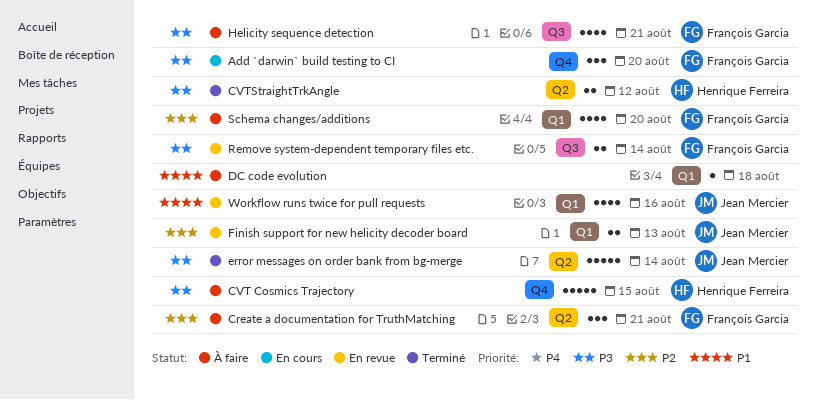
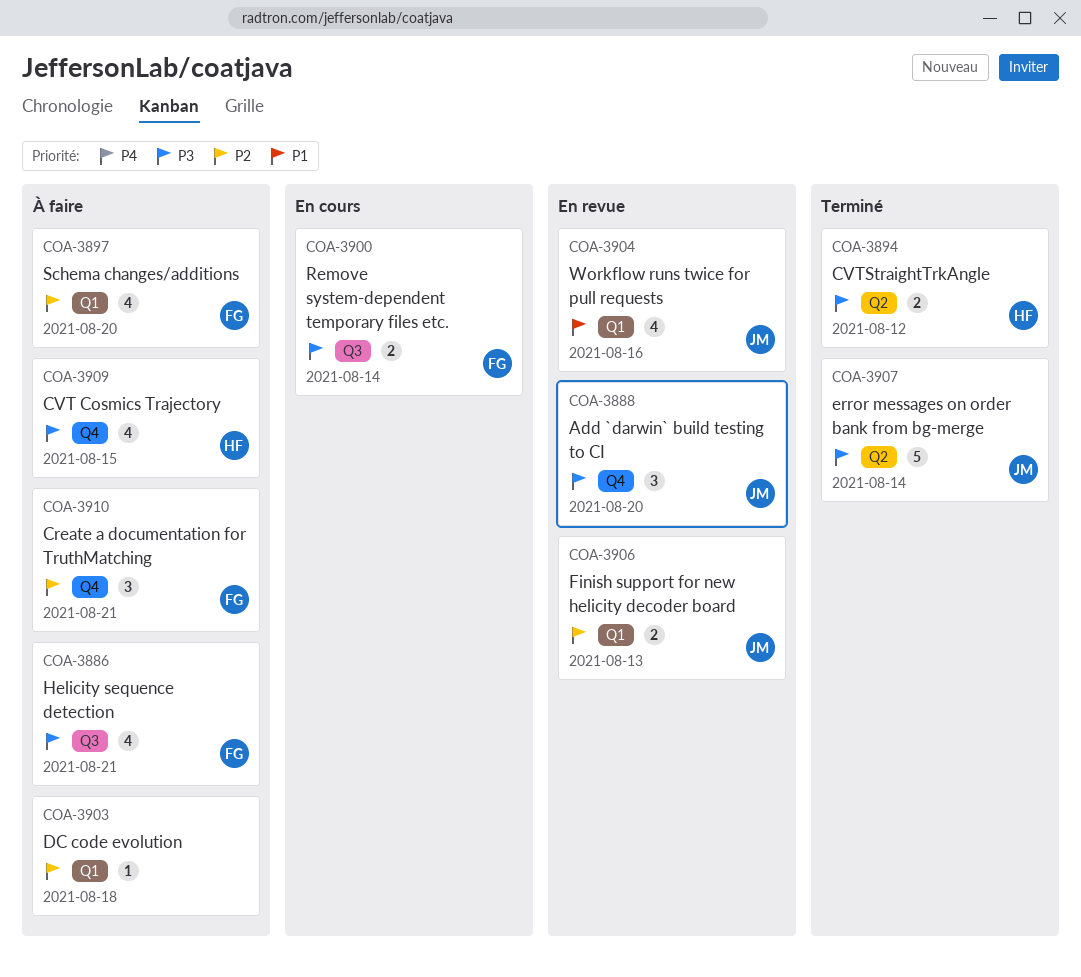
Add `darwin` build testing to CI, status: En cours -> En revue
Add `darwin` build testing to CI, owner: François Garcia -> Jean Mercier
Create a documentation for TruthMatching, label: Q2 -> Q4
CVT Cosmics Trajectory, estimate: 5 -> 4
DC code evolution, priority: P1 -> P2
Remove system-dependent temporary files etc., status: En revue -> En cours

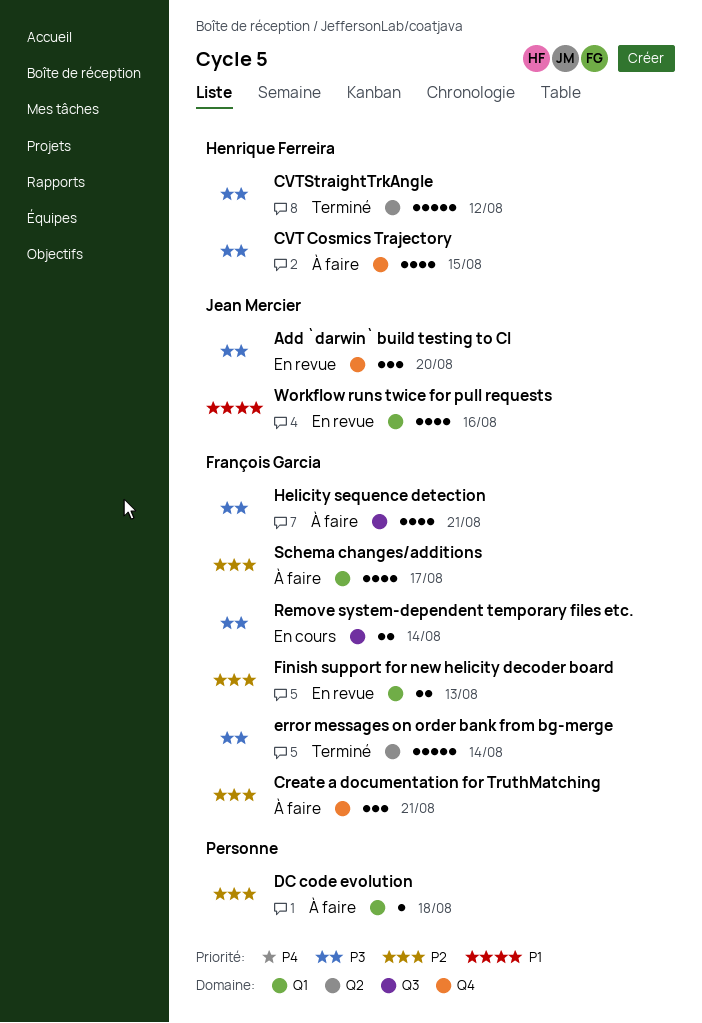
CVTStraightTrkAngle, estimate: 2 -> 5
error messages on order bank from bg-merge, owner: Jean Mercier -> François Garcia
Finish support for new helicity decoder board, owner: Jean Mercier -> François Garcia
Schema changes/additions, due: Aug 20 -> Aug 17

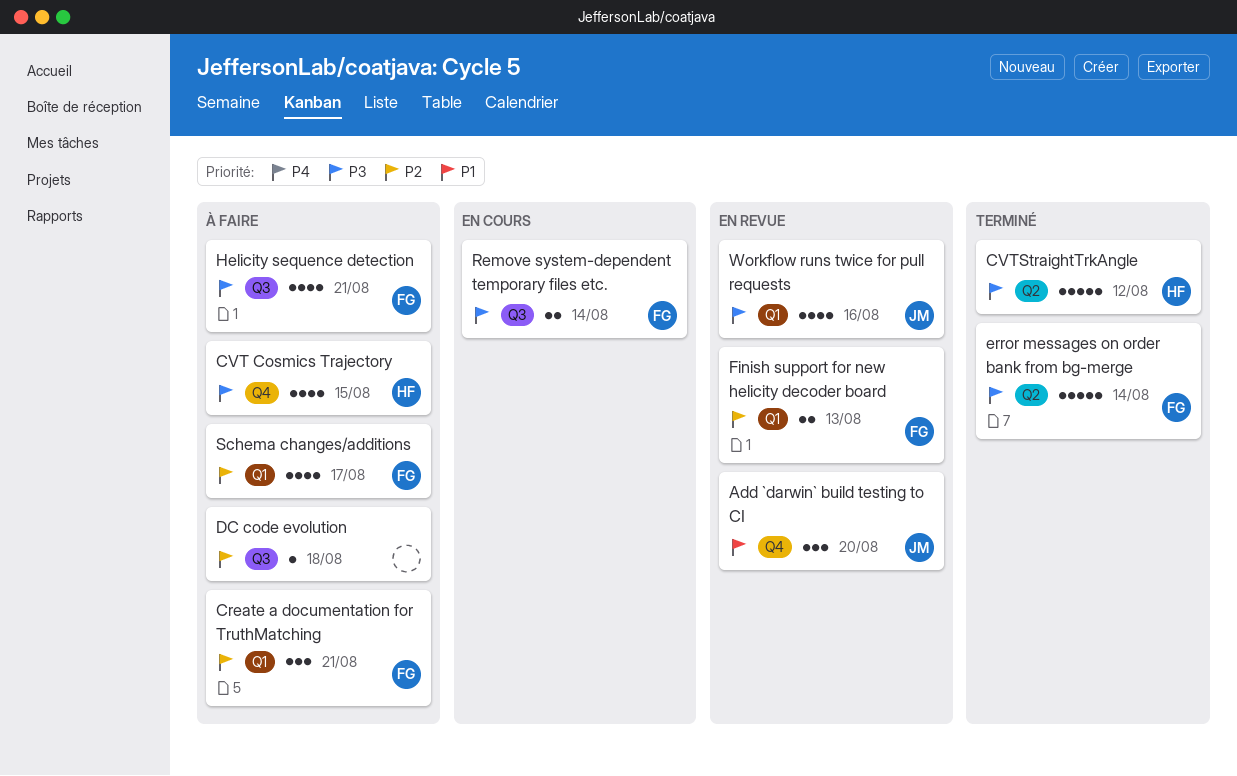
Add `darwin` build testing to CI, priority: P3 -> P1
Create a documentation for TruthMatching, label: Q4 -> Q1
DC code evolution, label: Q1 -> Q3
Workflow runs twice for pull requests, priority: P1 -> P3

